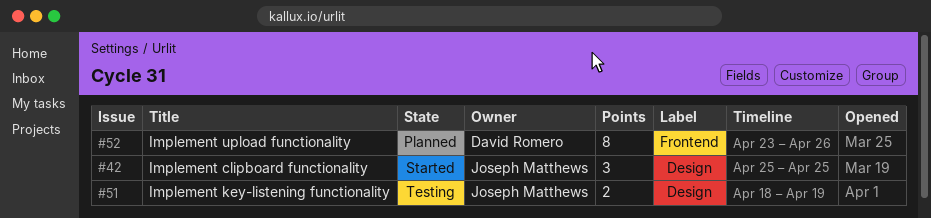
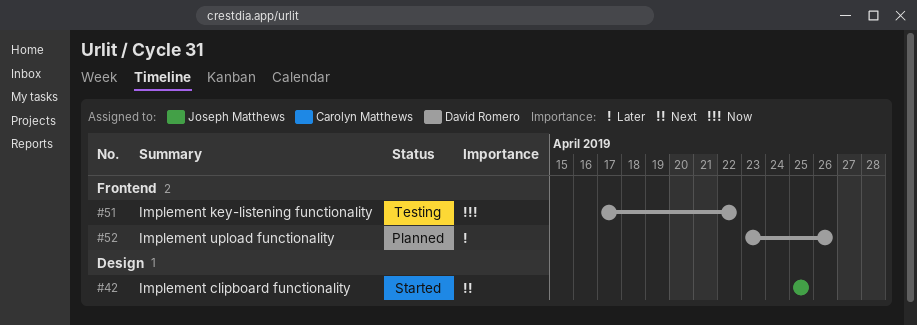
#51, owner: Joseph Matthews -> David Romero
#51, label: Design -> Frontend
#51, start: Apr 18 -> Apr 17
#51, due: Apr 19 -> Apr 22

